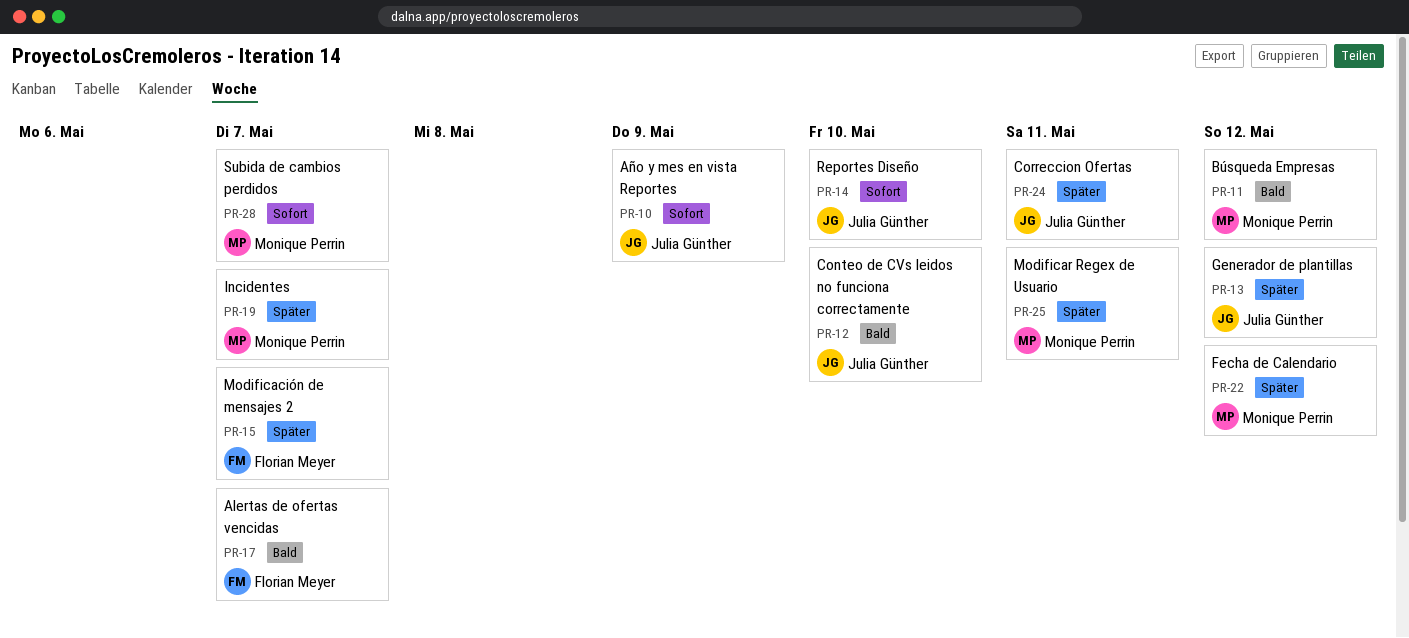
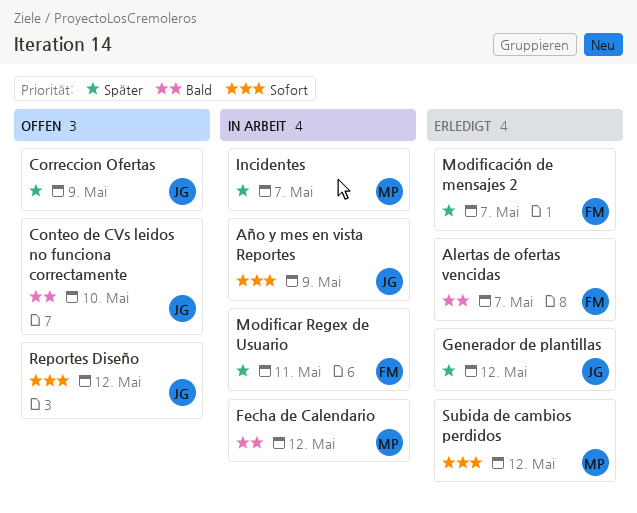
Búsqueda Empresas: present -> none
Correccion Ofertas, due: May 11 -> May 9
Fecha de Calendario, priority: Später -> Bald
Modificar Regex de Usuario, owner: Monique Perrin -> Florian Meyer
Reportes Diseño, due: May 10 -> May 12
Subida de cambios perdidos, due: May 7 -> May 12

